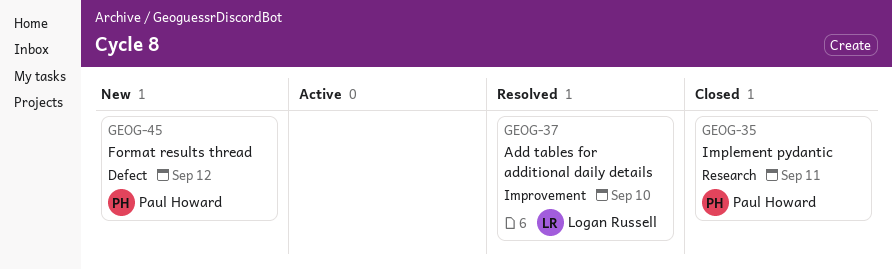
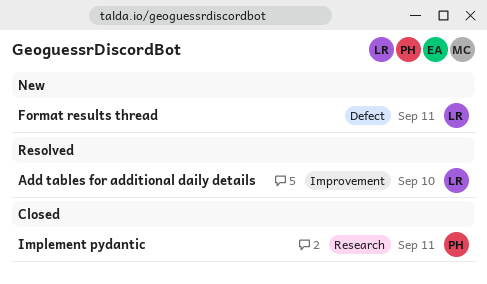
Format results thread, owner: Paul Howard -> Logan Russell
Format results thread, due: Sep 12 -> Sep 11

